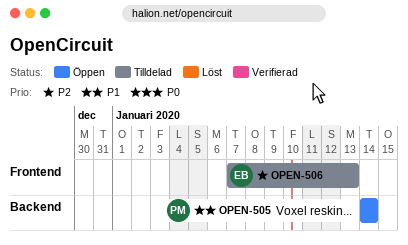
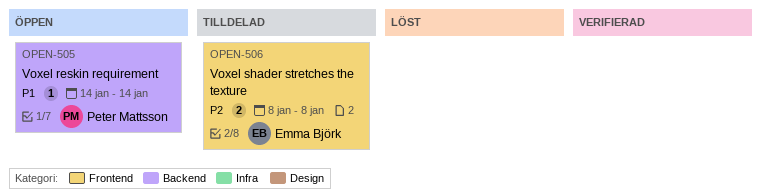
OPEN-506, start: Jan 7 -> Jan 8
OPEN-506, due: Jan 13 -> Jan 8

